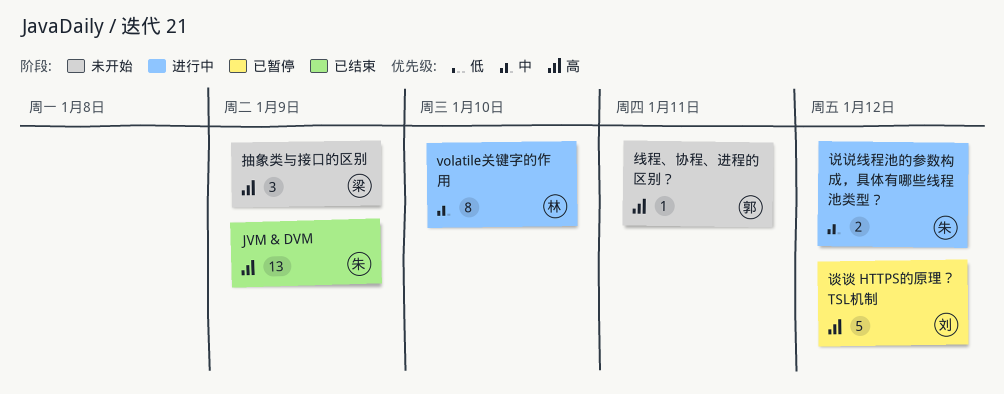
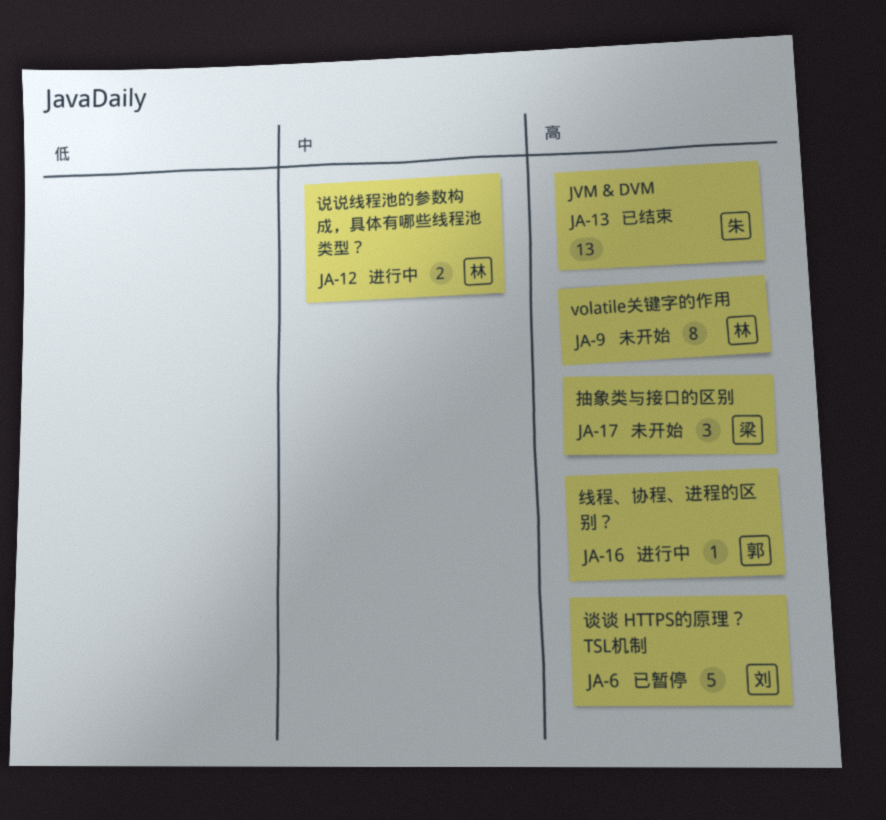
volatile关键字的作用, status: 进行中 -> 未开始
volatile关键字的作用, priority: 中 -> 高
线程、协程、进程的区别？, status: 未开始 -> 进行中
说说线程池的参数构成，具体有哪些线程池类型？, owner: 朱 -> 林

